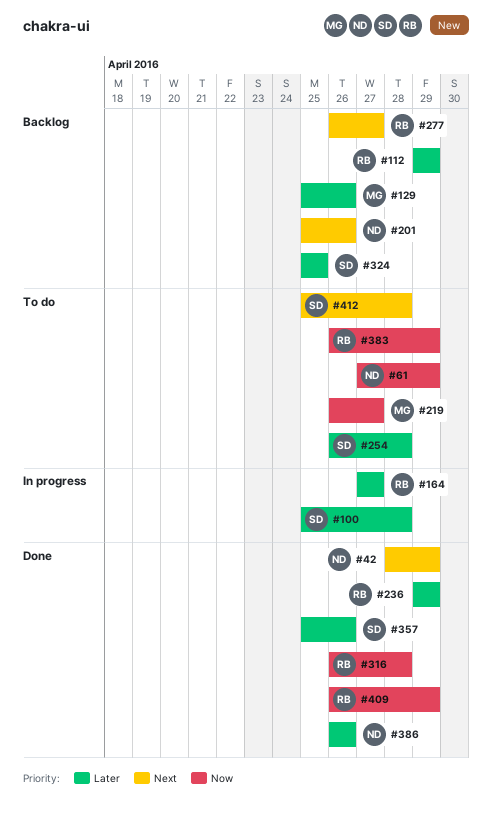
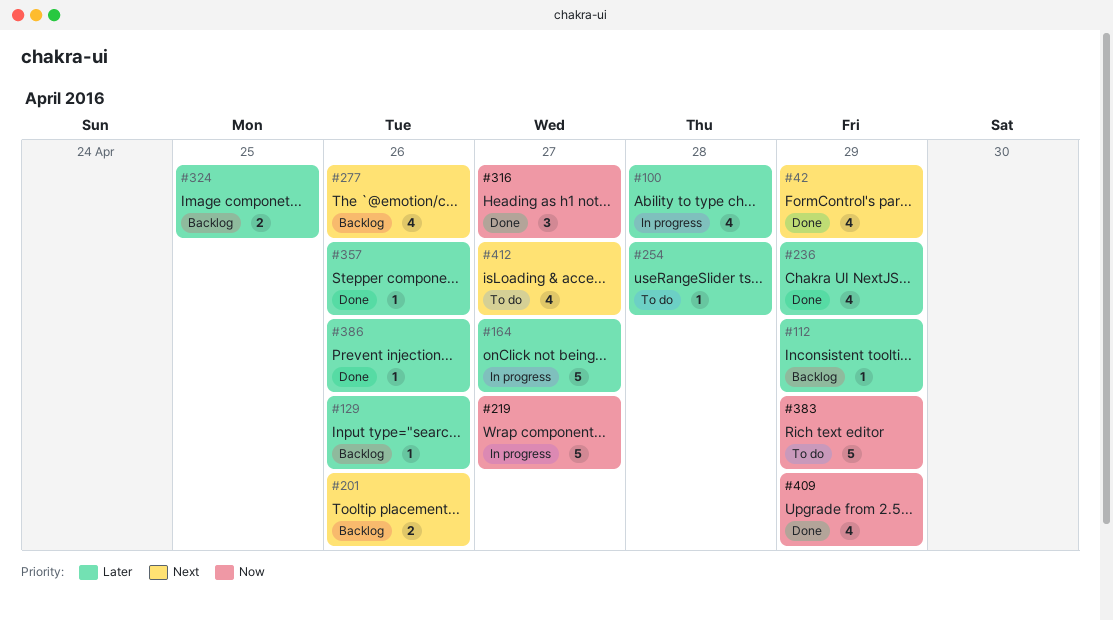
#61: present -> none
#219, status: To do -> In progress
#277, due: Apr 27 -> Apr 26
#316, due: Apr 28 -> Apr 27
#412, due: Apr 28 -> Apr 27

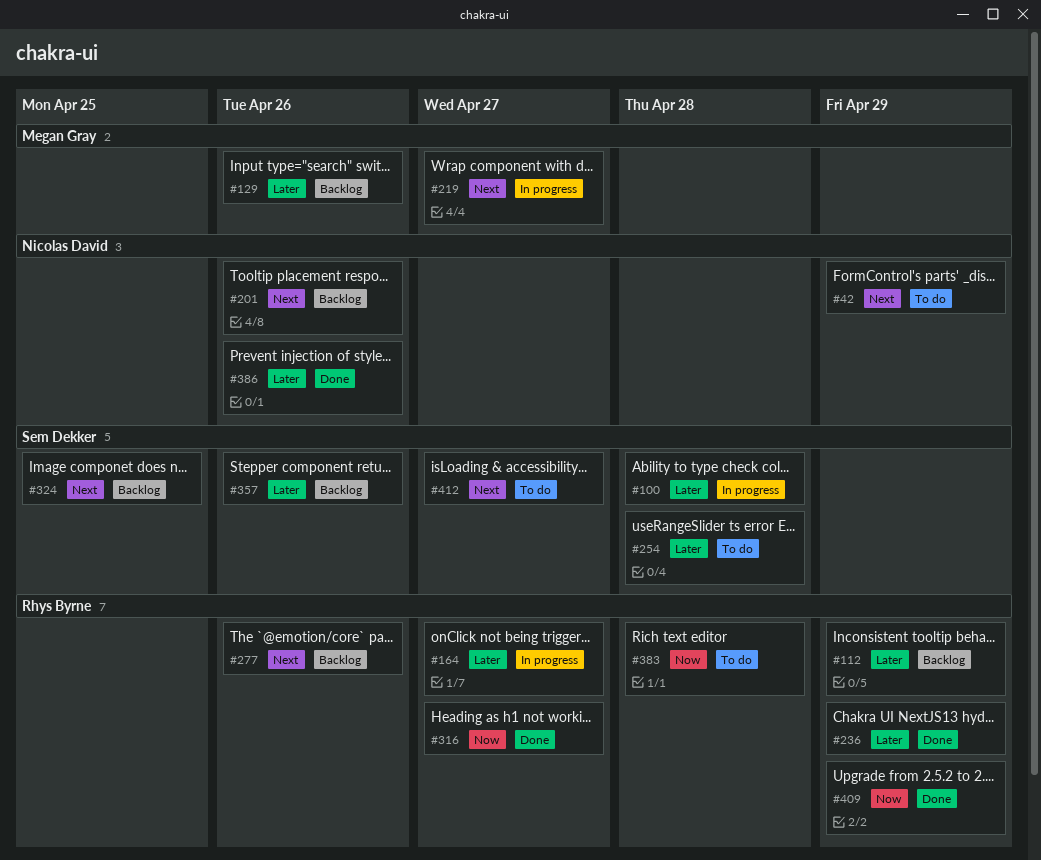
#42, status: Done -> To do
#219, priority: Now -> Next
#324, priority: Later -> Next
#357, status: Done -> Backlog
#383, due: Apr 29 -> Apr 28

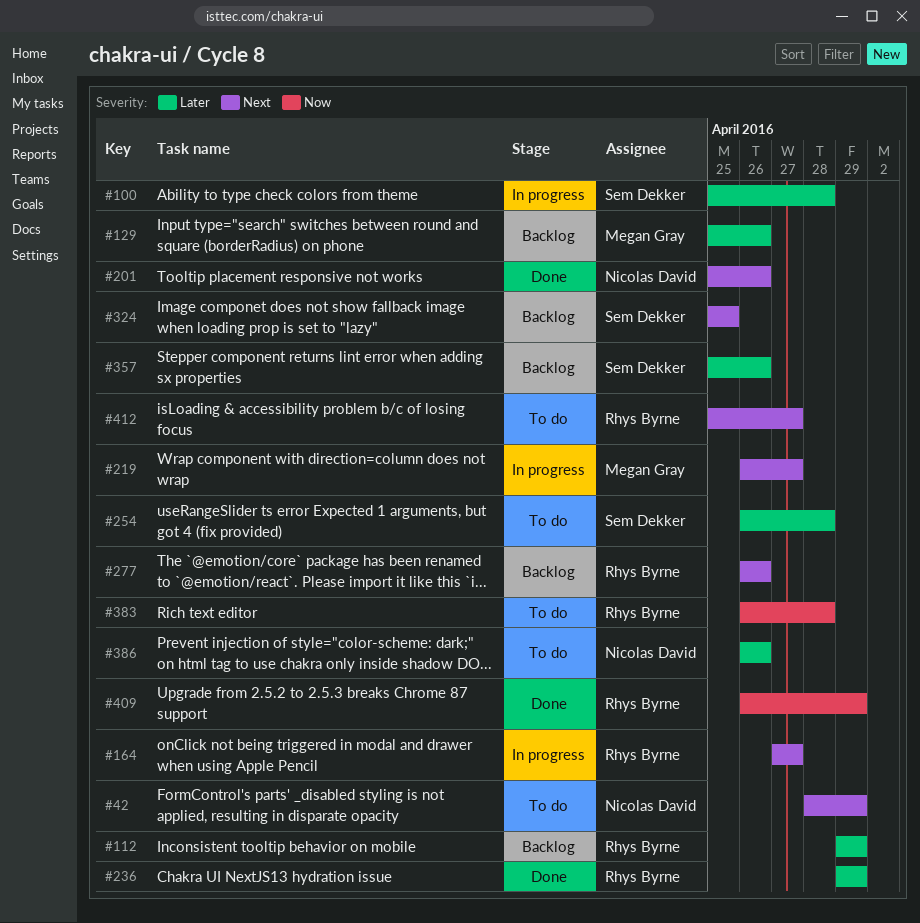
#164, priority: Later -> Next
#201, status: Backlog -> Done
#316: present -> none
#386, status: Done -> To do
#412, owner: Sem Dekker -> Rhys Byrne

